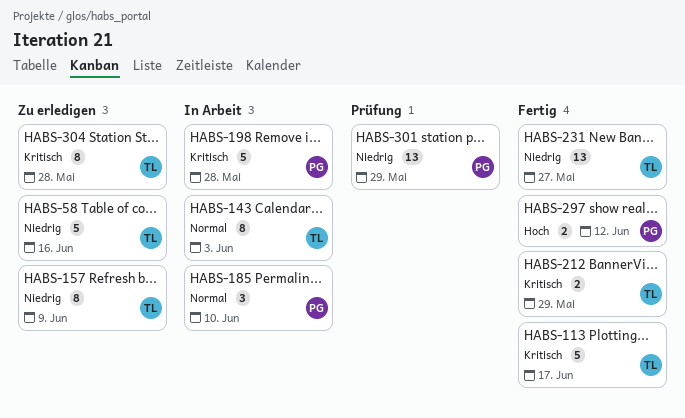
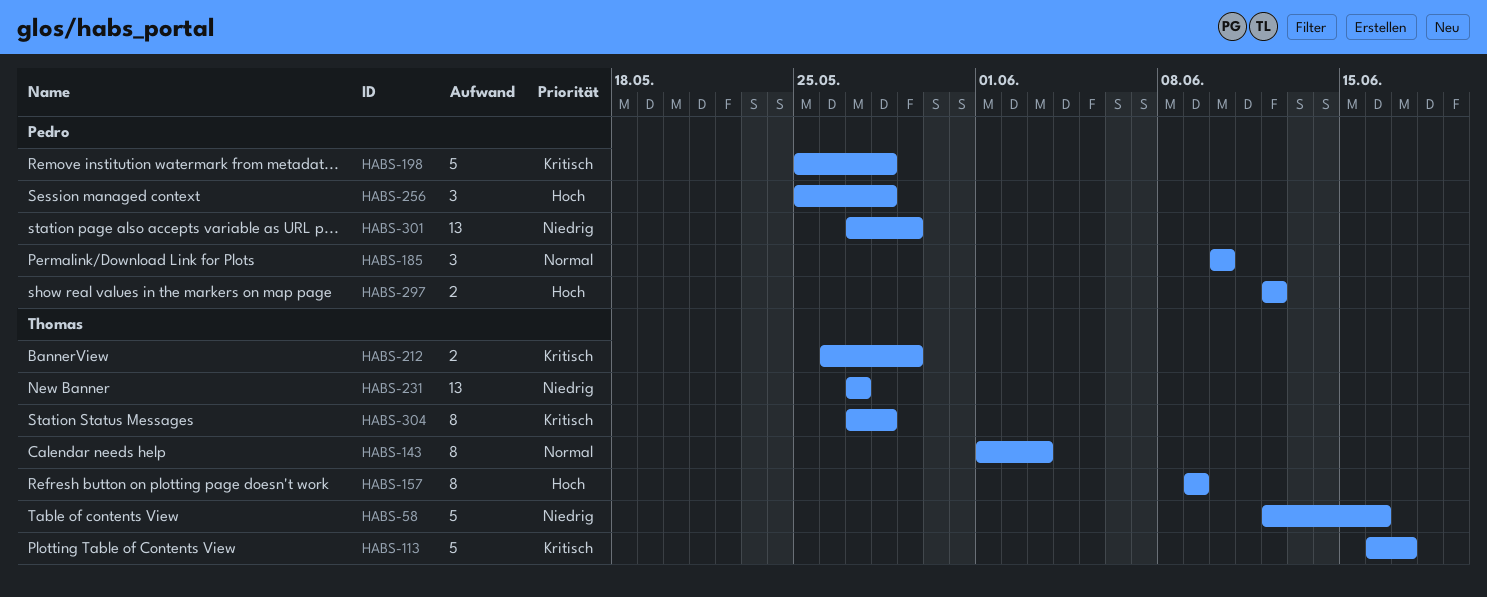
HABS-157, priority: Niedrig -> Hoch
HABS-256: none -> present

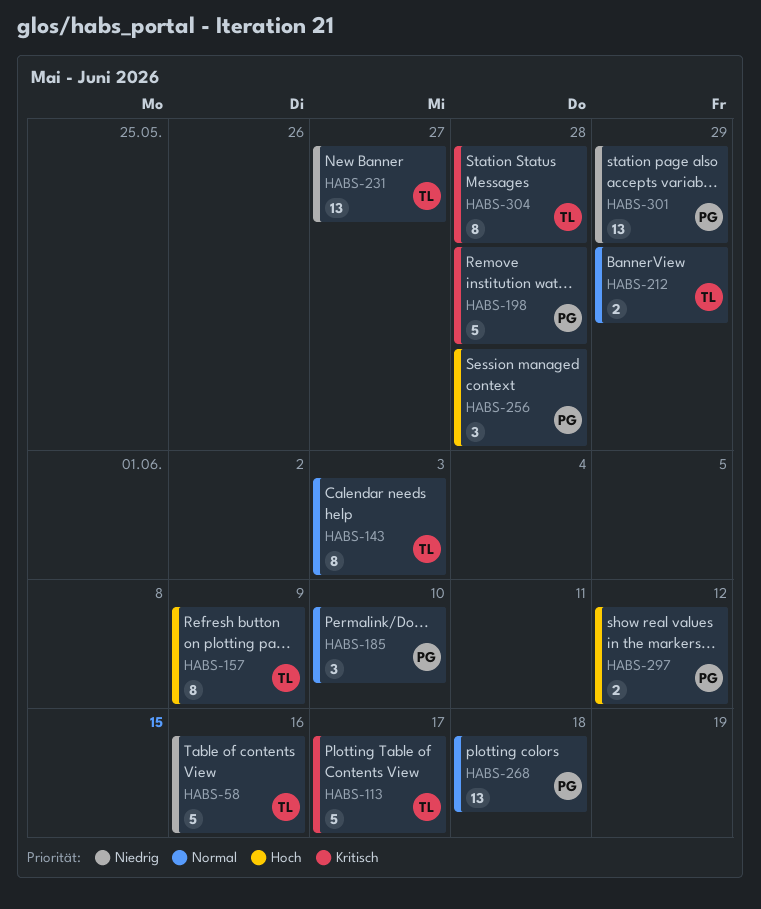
HABS-212, priority: Kritisch -> Normal
HABS-268: none -> present

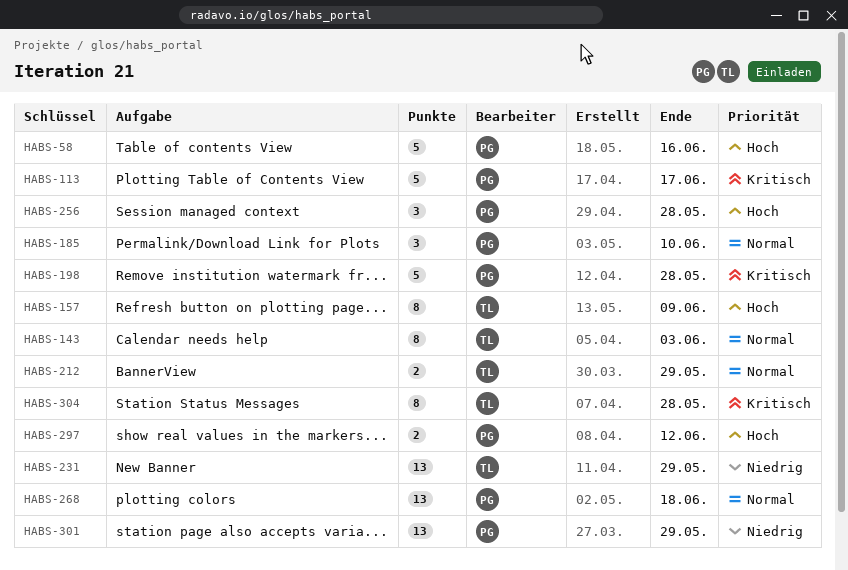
HABS-58, owner: TL -> PG
HABS-58, priority: Niedrig -> Hoch
HABS-113, owner: TL -> PG
HABS-231, due: May 27 -> May 29

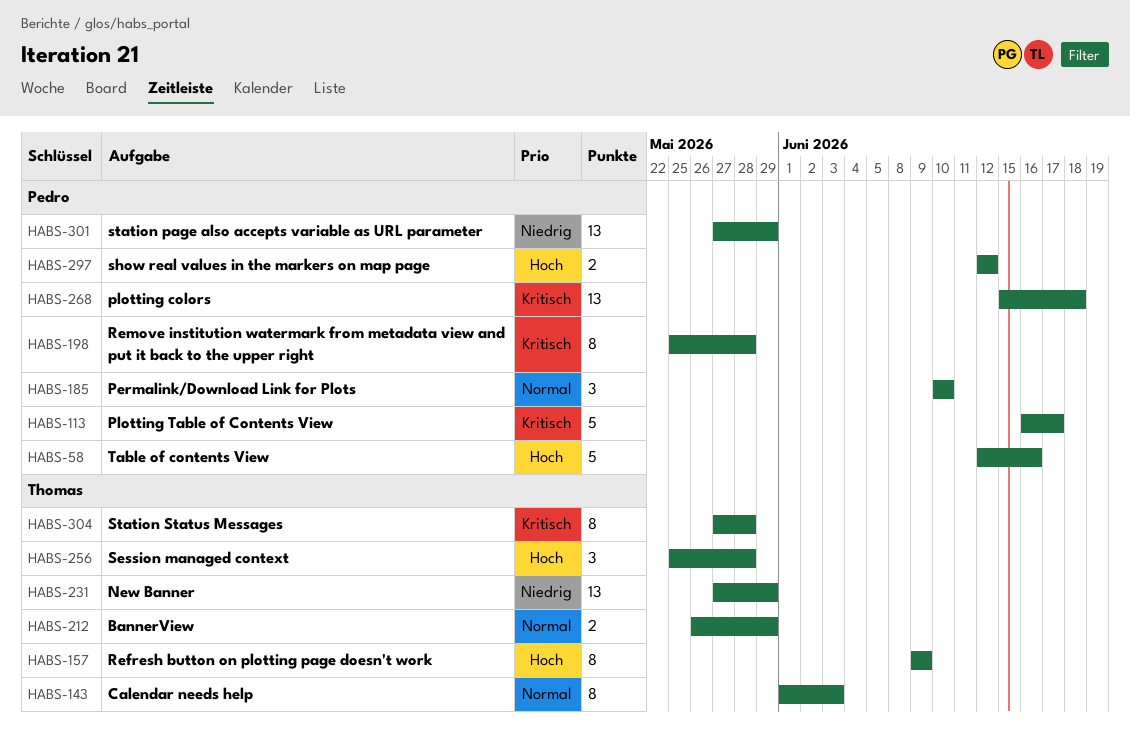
HABS-198, estimate: 5 -> 8
HABS-256, owner: Pedro -> Thomas
HABS-268, priority: Normal -> Kritisch

